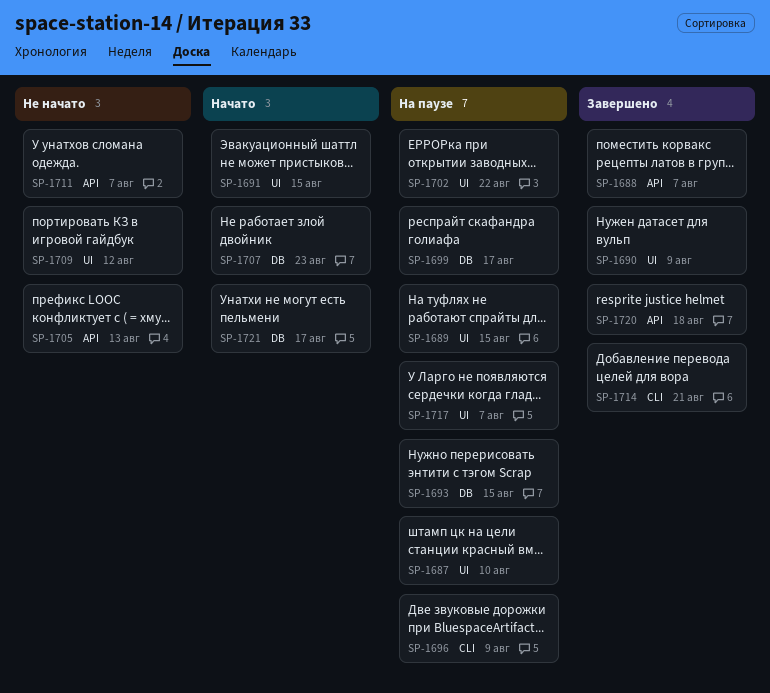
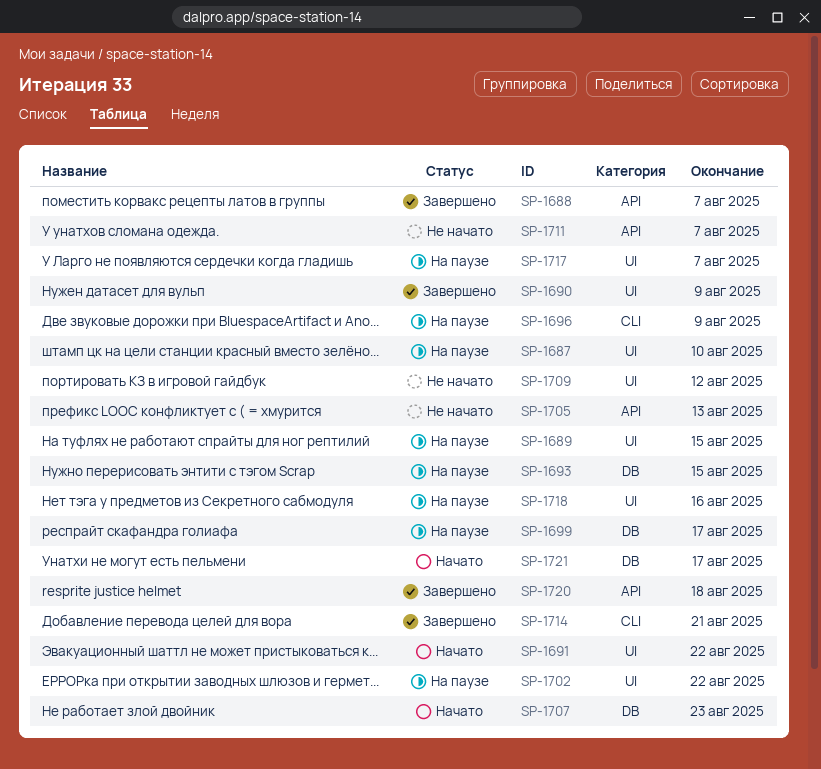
SP-1691, due: Aug 15 -> Aug 22
SP-1718: none -> present

